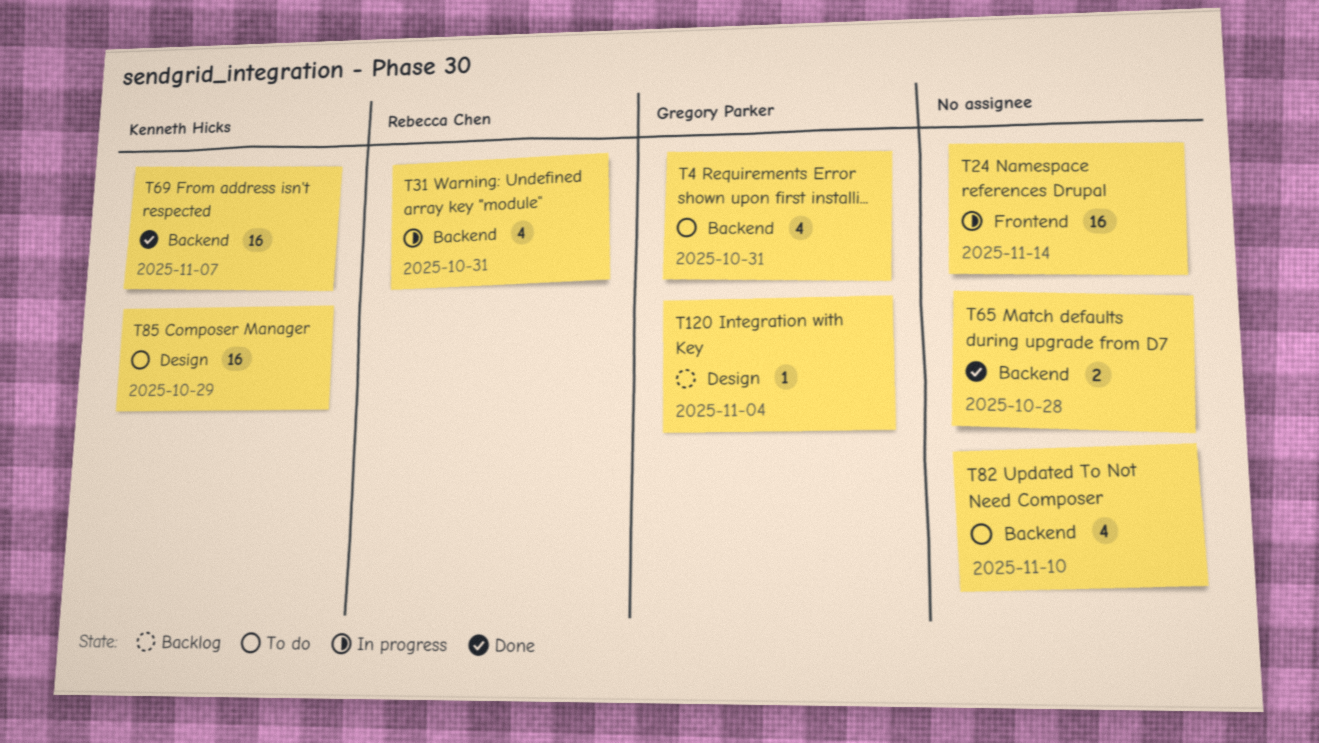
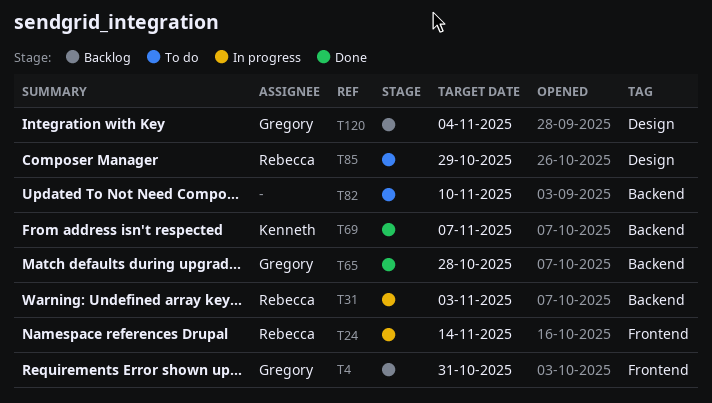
T4, status: To do -> Backlog
T4, label: Backend -> Frontend
T24, owner: none -> Rebecca Chen
T31, due: Oct 31 -> Nov 3
T65, owner: none -> Gregory Parker
T85, owner: Kenneth Hicks -> Rebecca Chen

